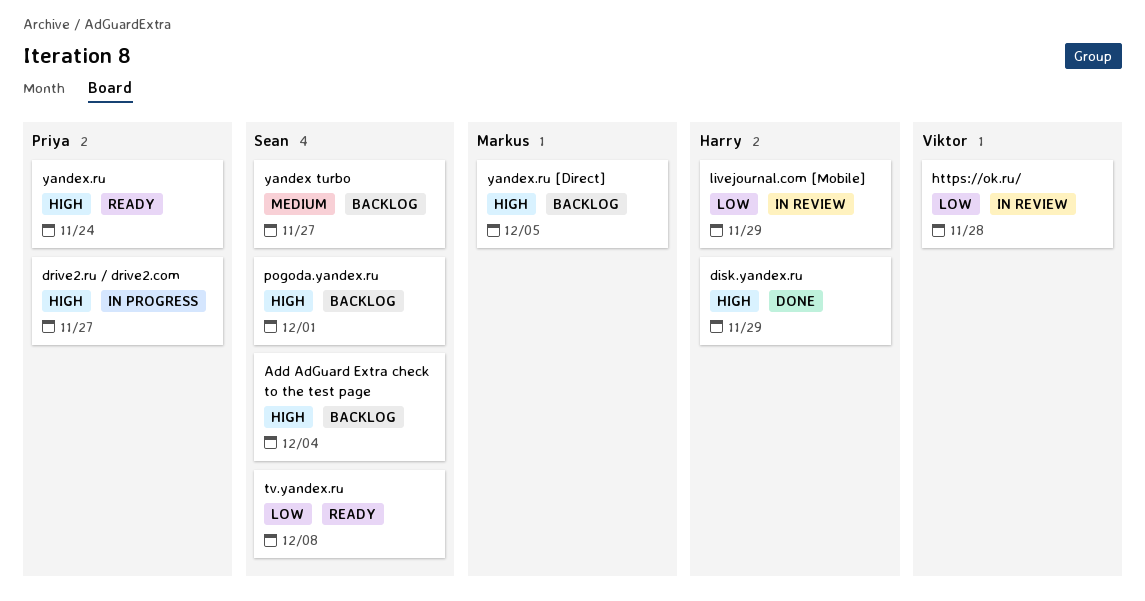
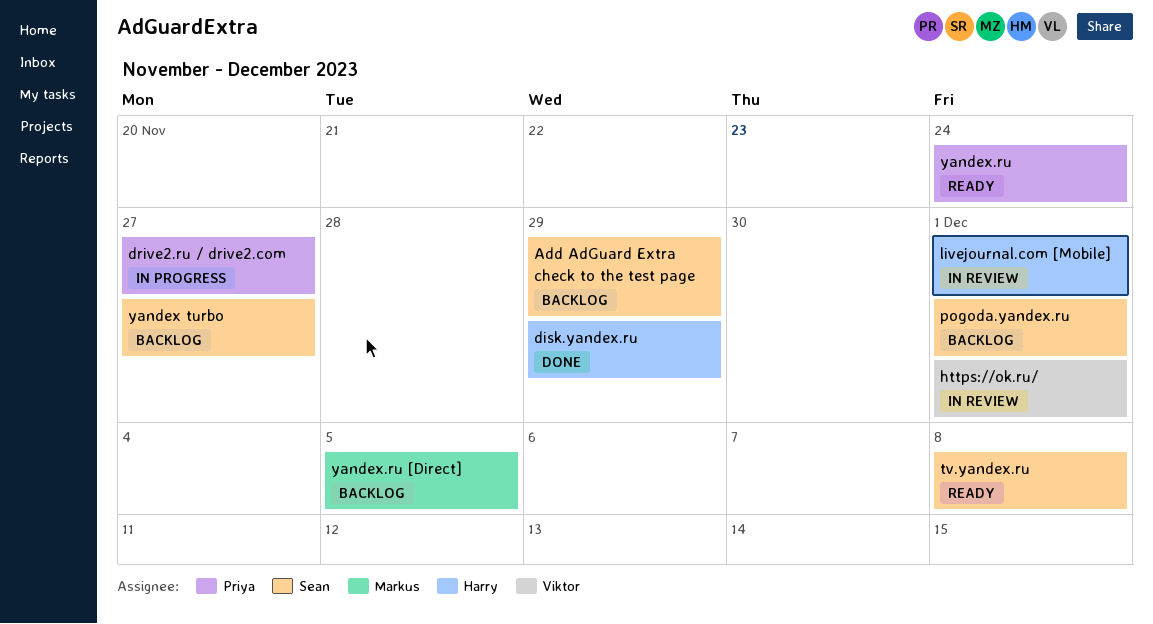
Add AdGuard Extra check to the test page, due: Dec 4 -> Nov 29
https://ok.ru/, due: Nov 28 -> Dec 1
livejournal.com [Mobile], due: Nov 29 -> Dec 1

